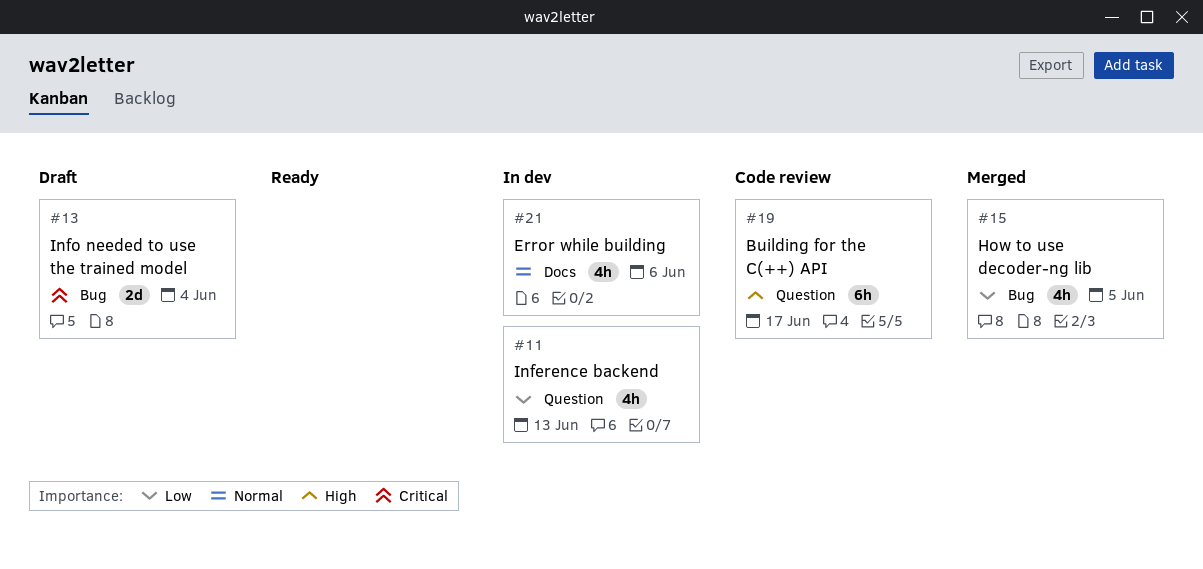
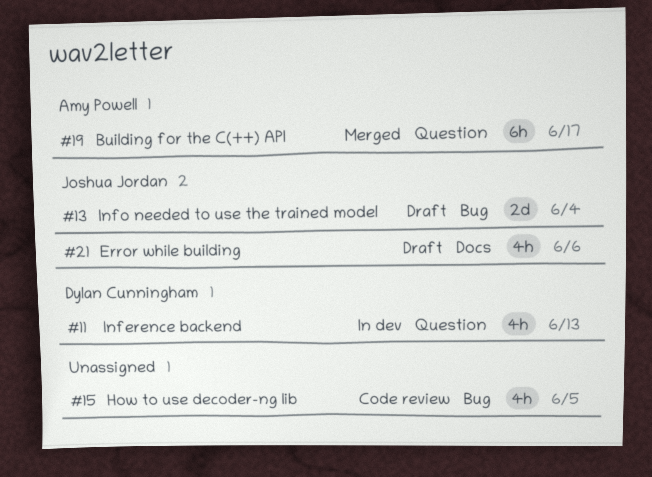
#15, status: Merged -> Code review
#19, status: Code review -> Merged
#21, status: In dev -> Draft

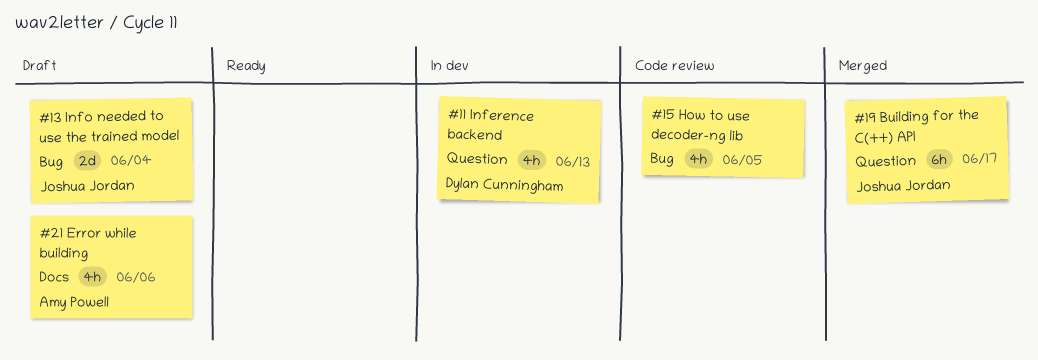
#19, owner: Amy Powell -> Joshua Jordan
#21, owner: Joshua Jordan -> Amy Powell

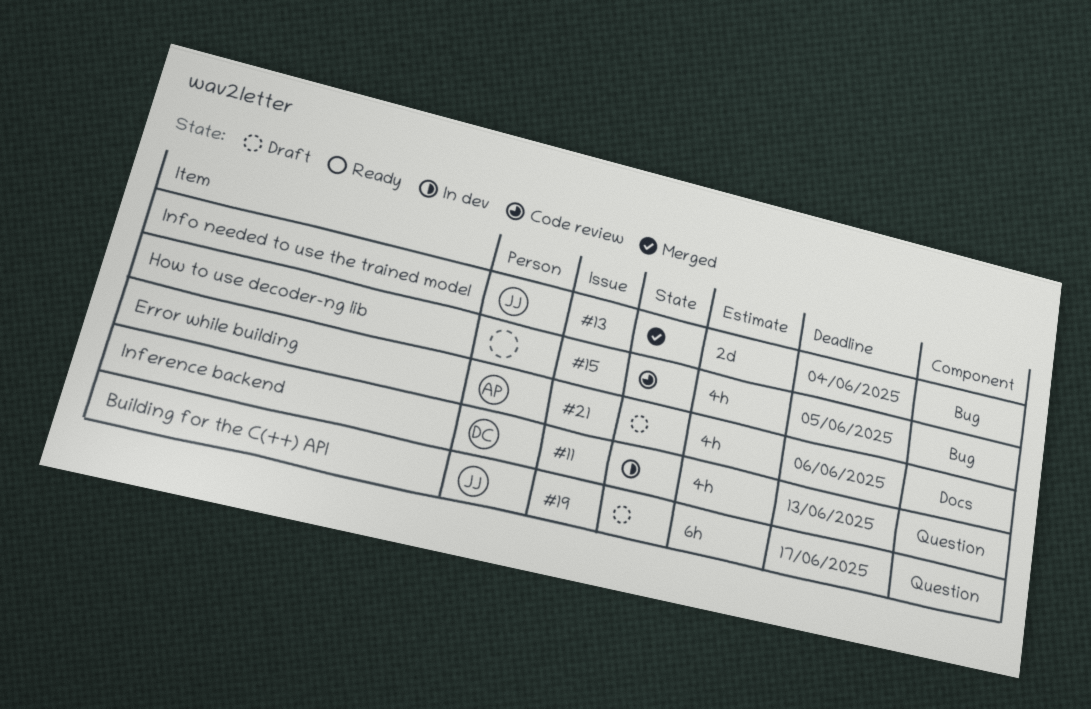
#13, status: Draft -> Merged
#19, status: Merged -> Draft

